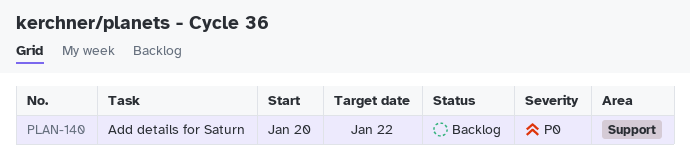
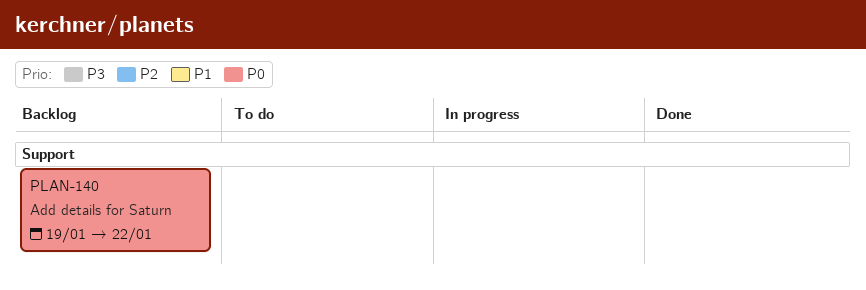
PLAN-140, start: Jan 20 -> Jan 19

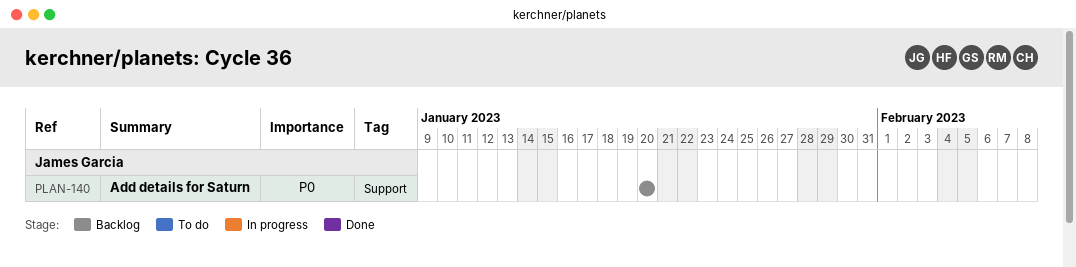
PLAN-140, start: Jan 19 -> Jan 20
PLAN-140, due: Jan 22 -> Jan 20

